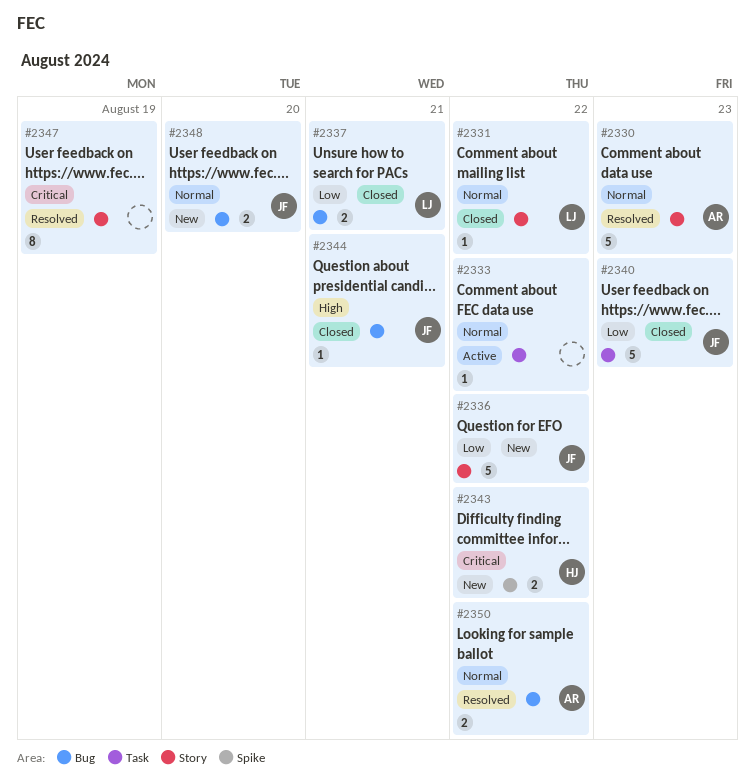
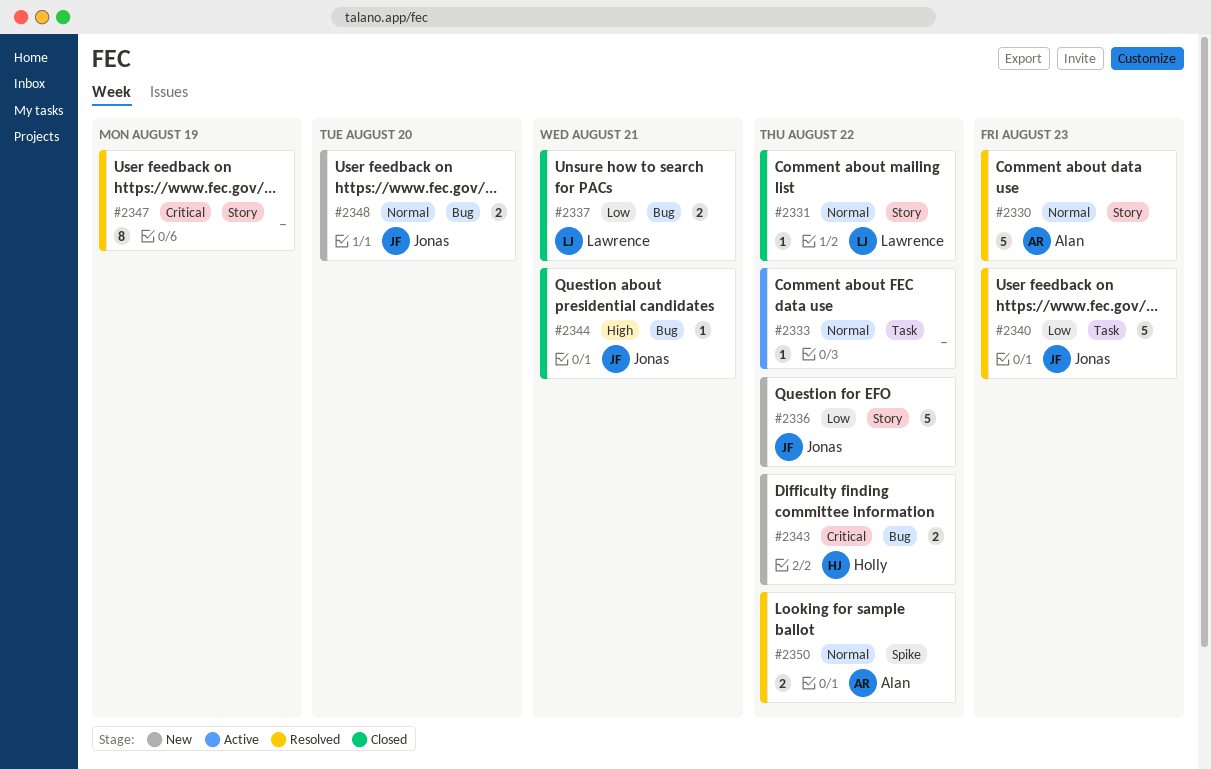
#2340, status: Closed -> Resolved
#2343, label: Spike -> Bug
#2350, label: Bug -> Spike

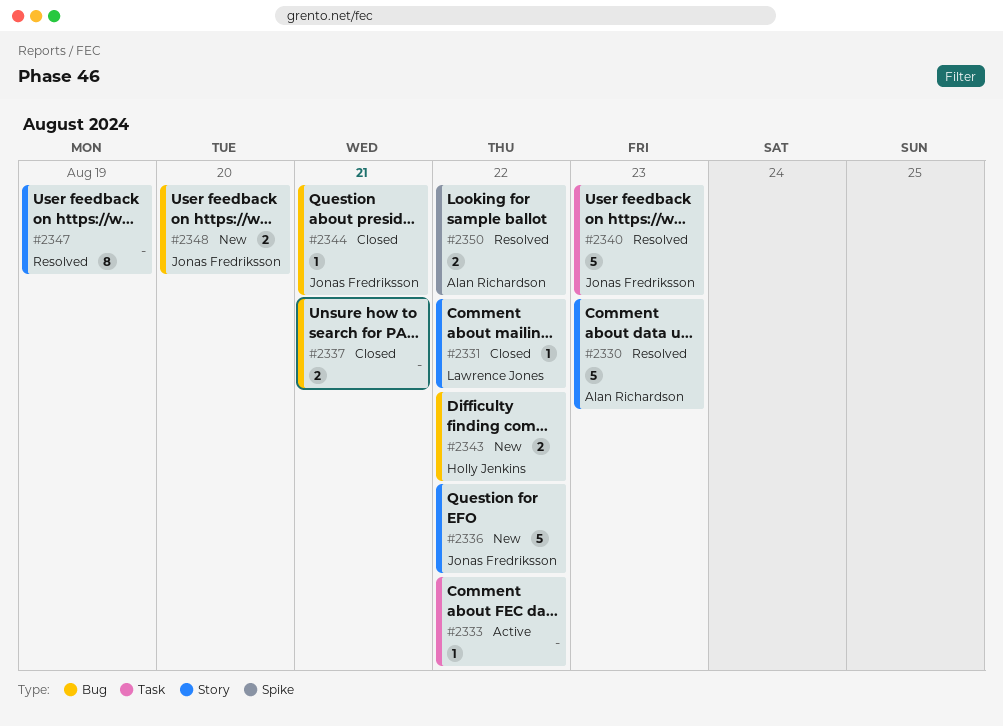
#2337, owner: Lawrence Jones -> none

